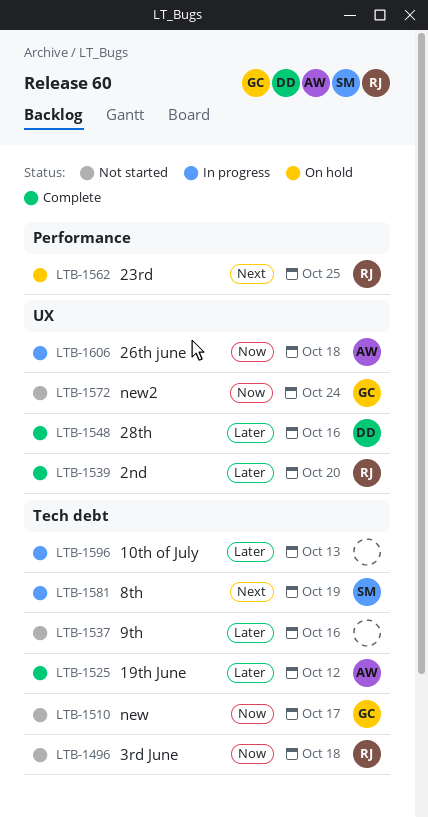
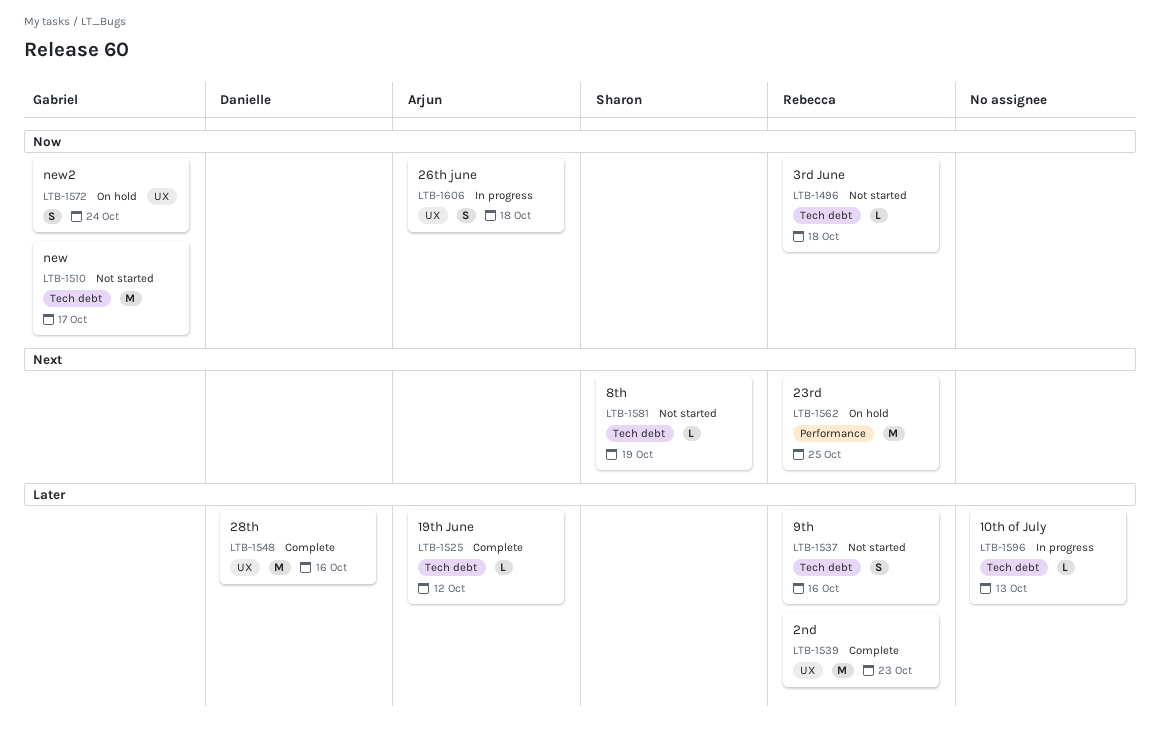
LTB-1537, owner: none -> Rebecca
LTB-1539, due: Oct 20 -> Oct 23
LTB-1572, status: Not started -> On hold
LTB-1581, status: In progress -> Not started

